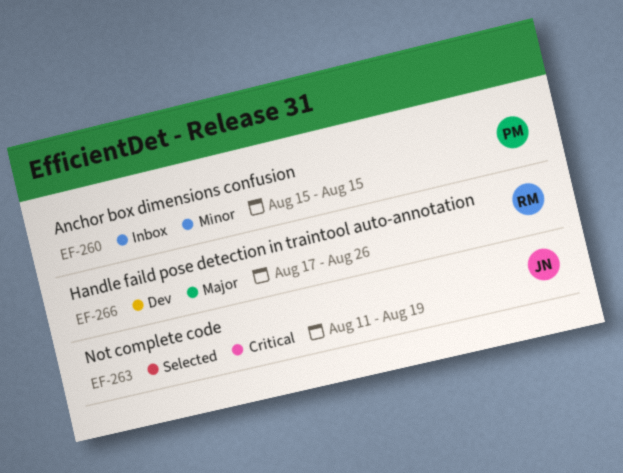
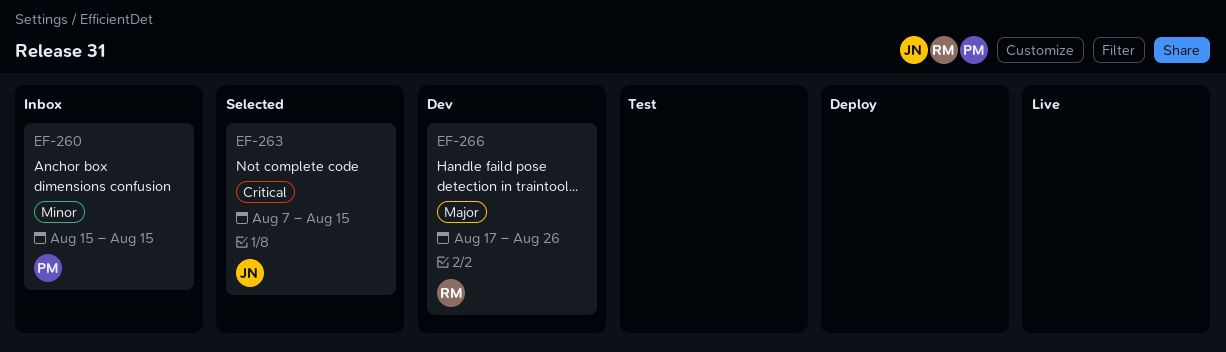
EF-263, start: Aug 11 -> Aug 7
EF-263, due: Aug 19 -> Aug 15

